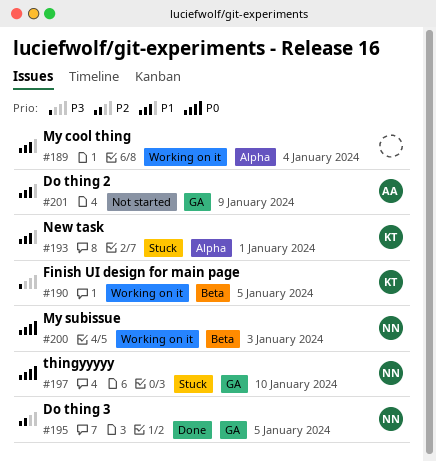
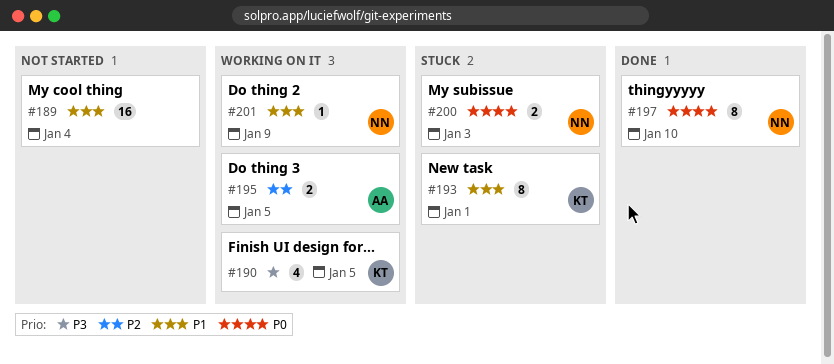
#189, status: Working on it -> Not started
#195, status: Done -> Working on it
#195, owner: NN -> AA
#197, status: Stuck -> Done
#200, status: Working on it -> Stuck
#201, status: Not started -> Working on it
#201, owner: AA -> NN

